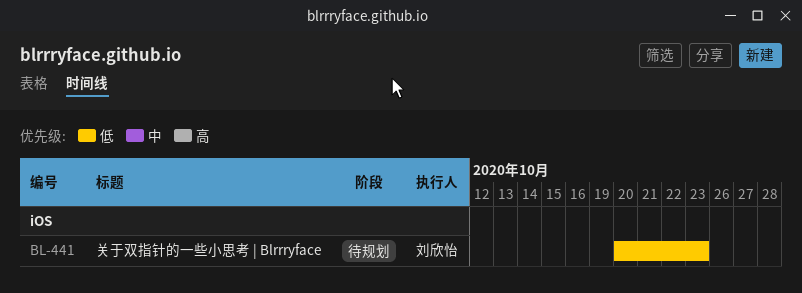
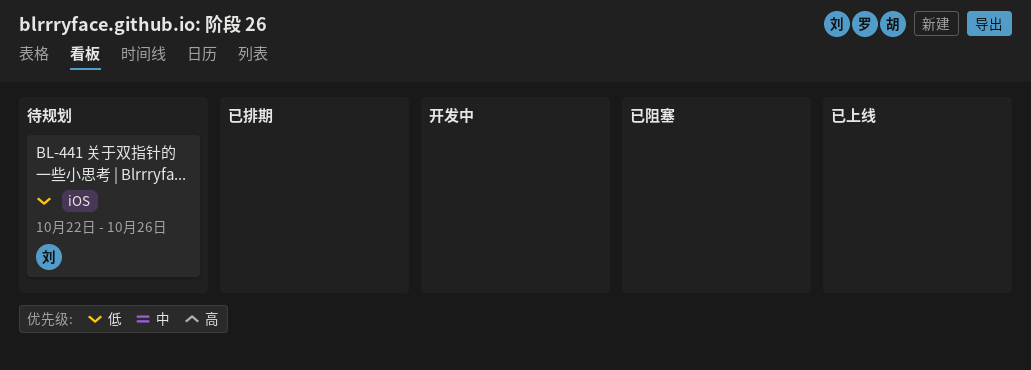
BL-441, start: Oct 20 -> Oct 22
BL-441, due: Oct 23 -> Oct 26

